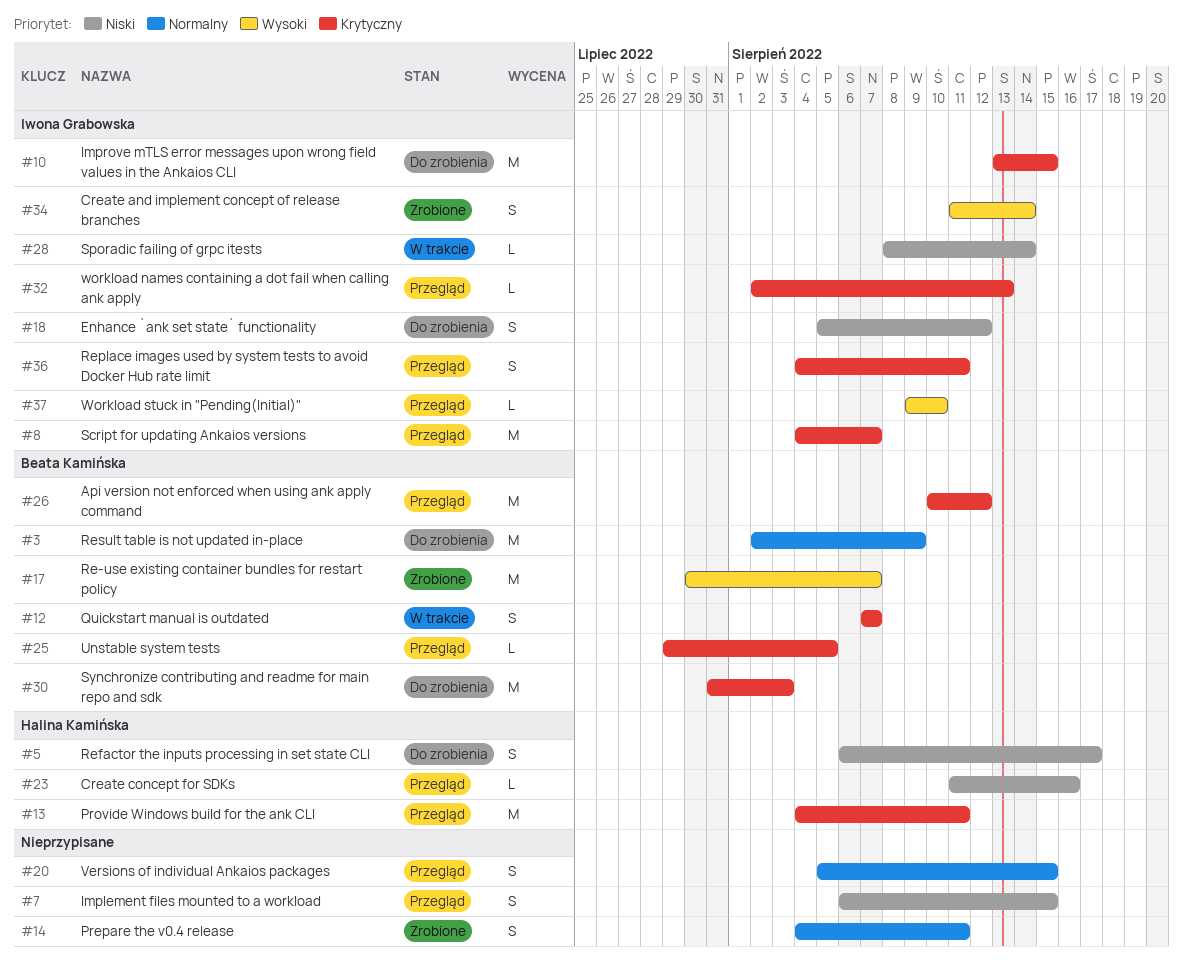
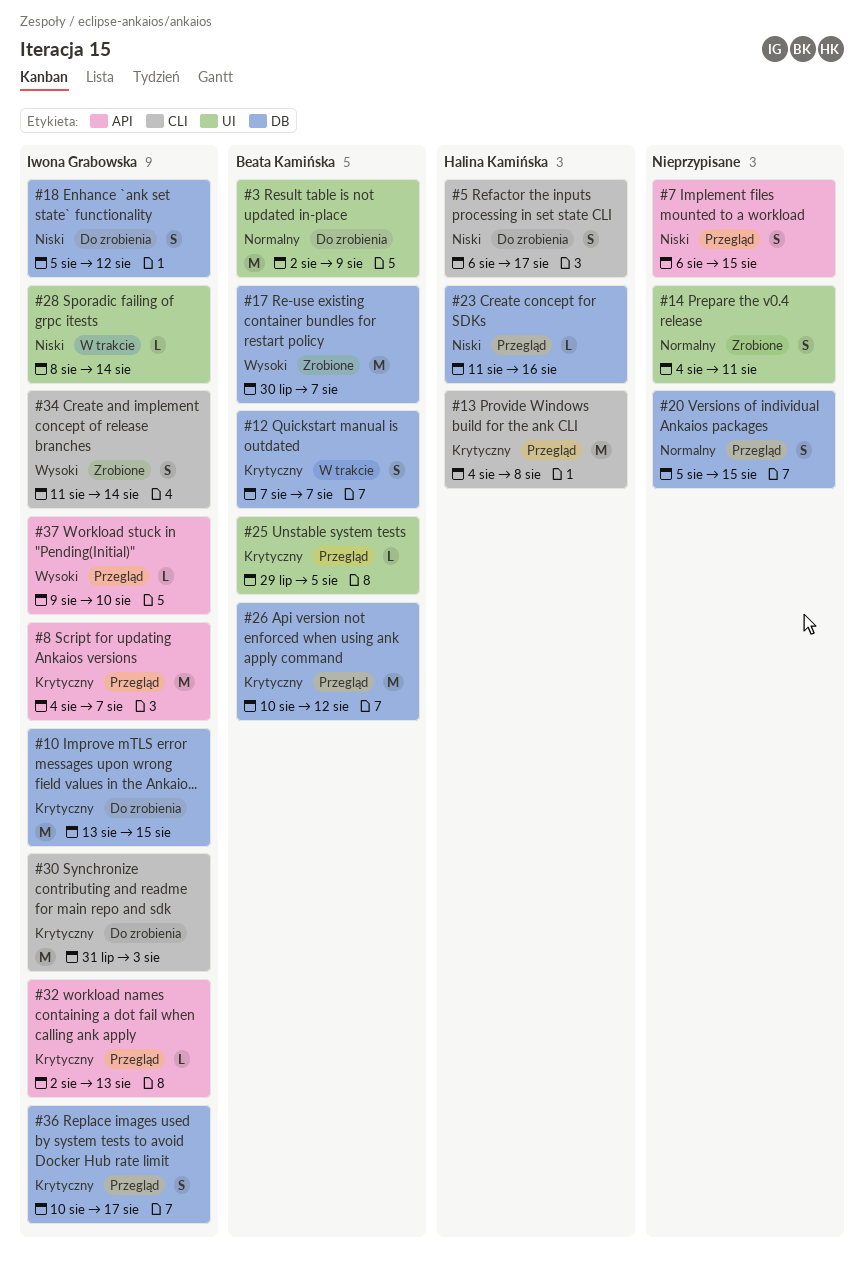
#13, due: Aug 11 -> Aug 8
#30, owner: Beata Kamińska -> Iwona Grabowska
#36, start: Aug 4 -> Aug 10
#36, due: Aug 11 -> Aug 17

